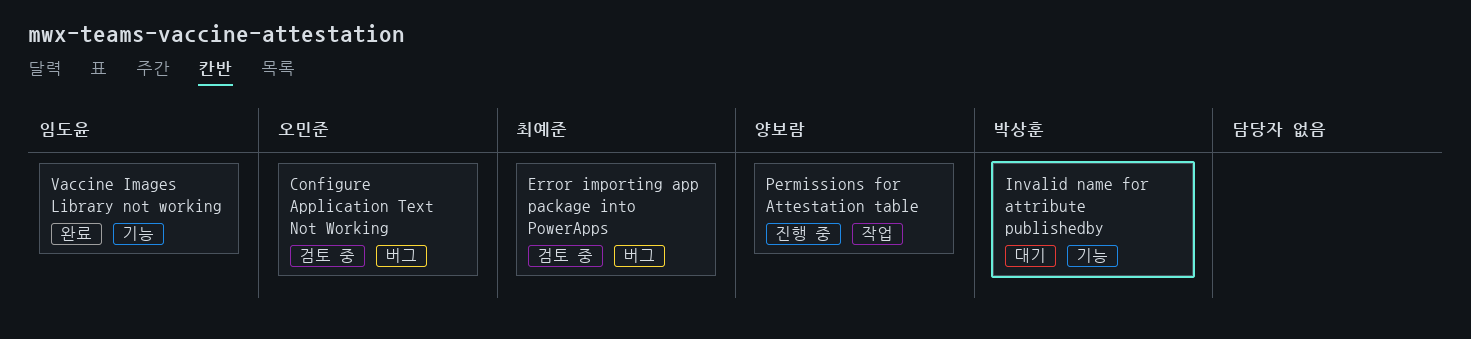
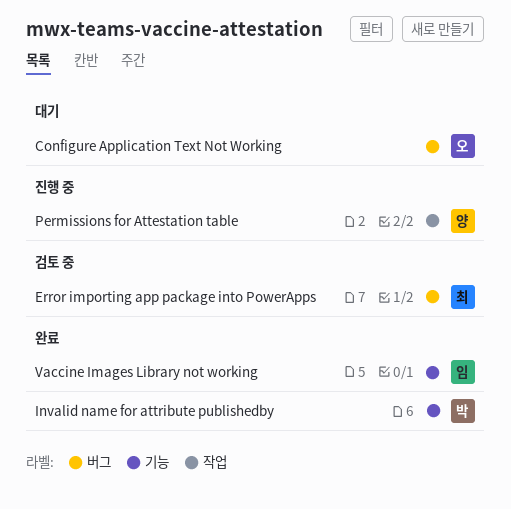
Configure Application Text Not Working, status: 검토 중 -> 대기
Invalid name for attribute publishedby, status: 대기 -> 완료

